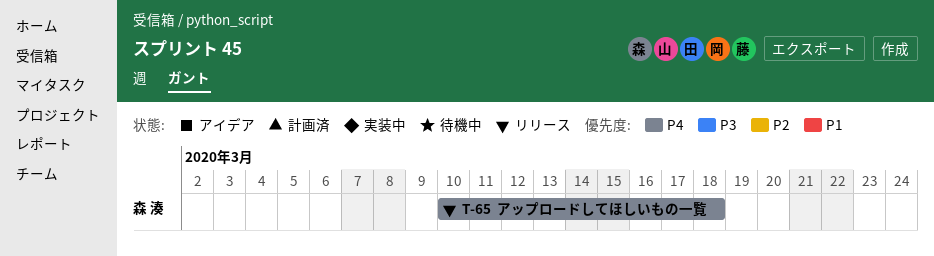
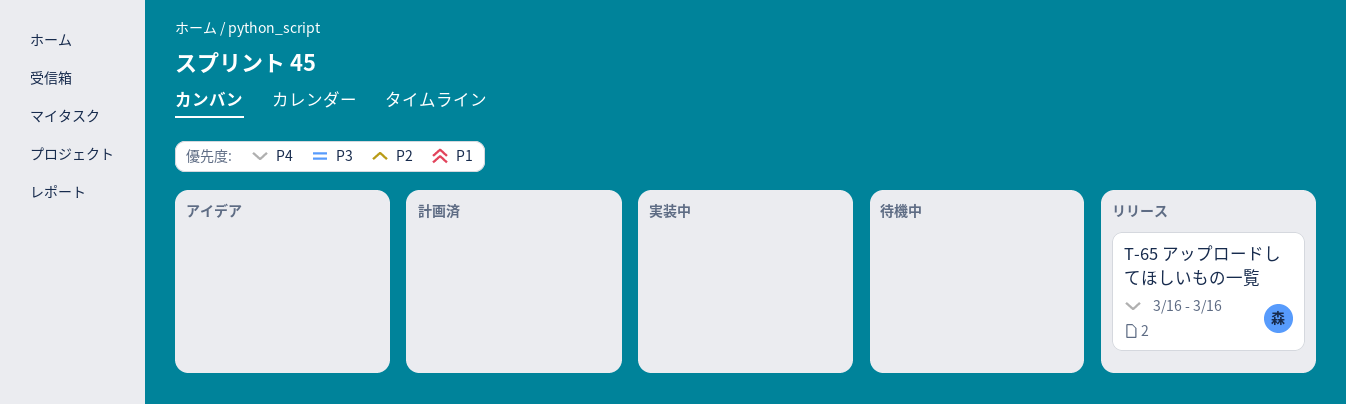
T-65, start: Mar 10 -> Mar 16
T-65, due: Mar 18 -> Mar 16

